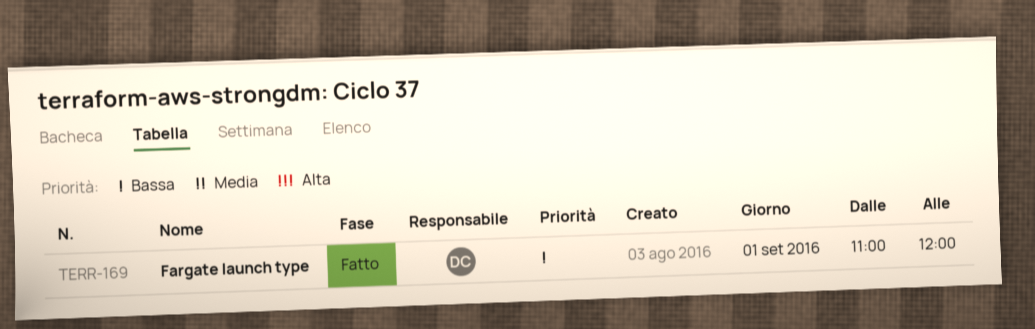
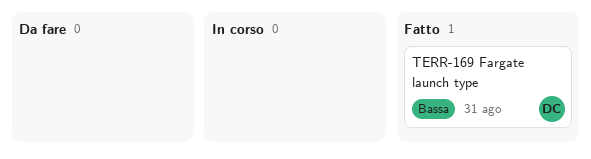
TERR-169, day: Sep 1 -> Aug 31

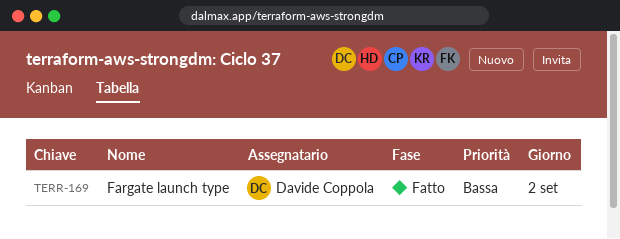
TERR-169, day: Aug 31 -> Sep 2

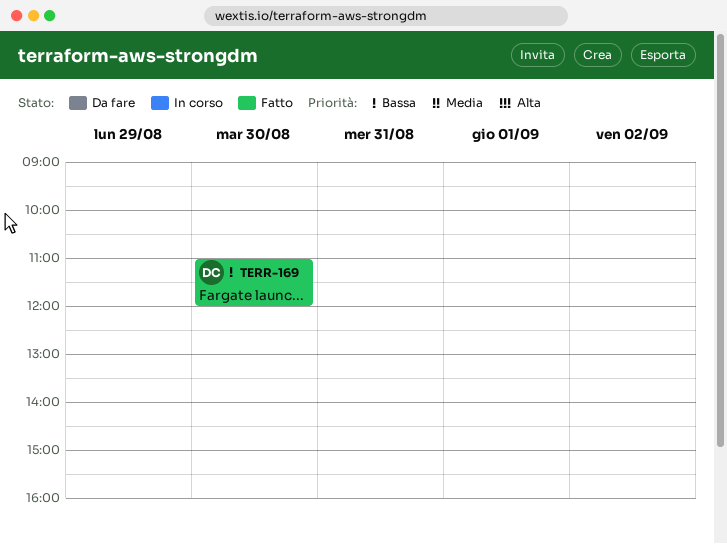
TERR-169, day: Sep 2 -> Aug 30

